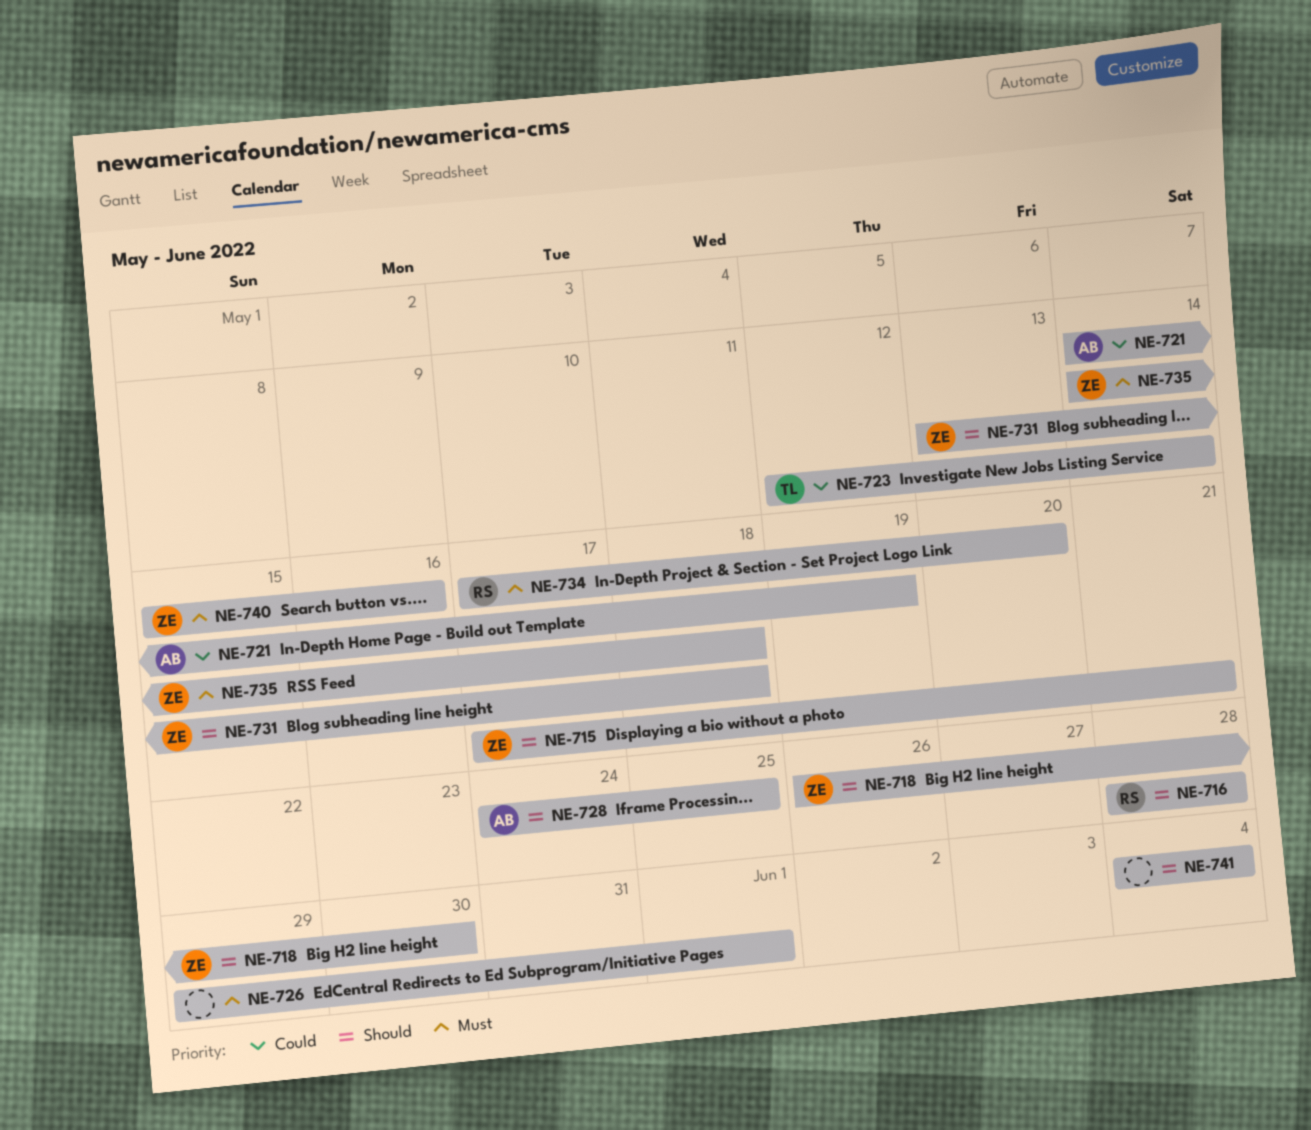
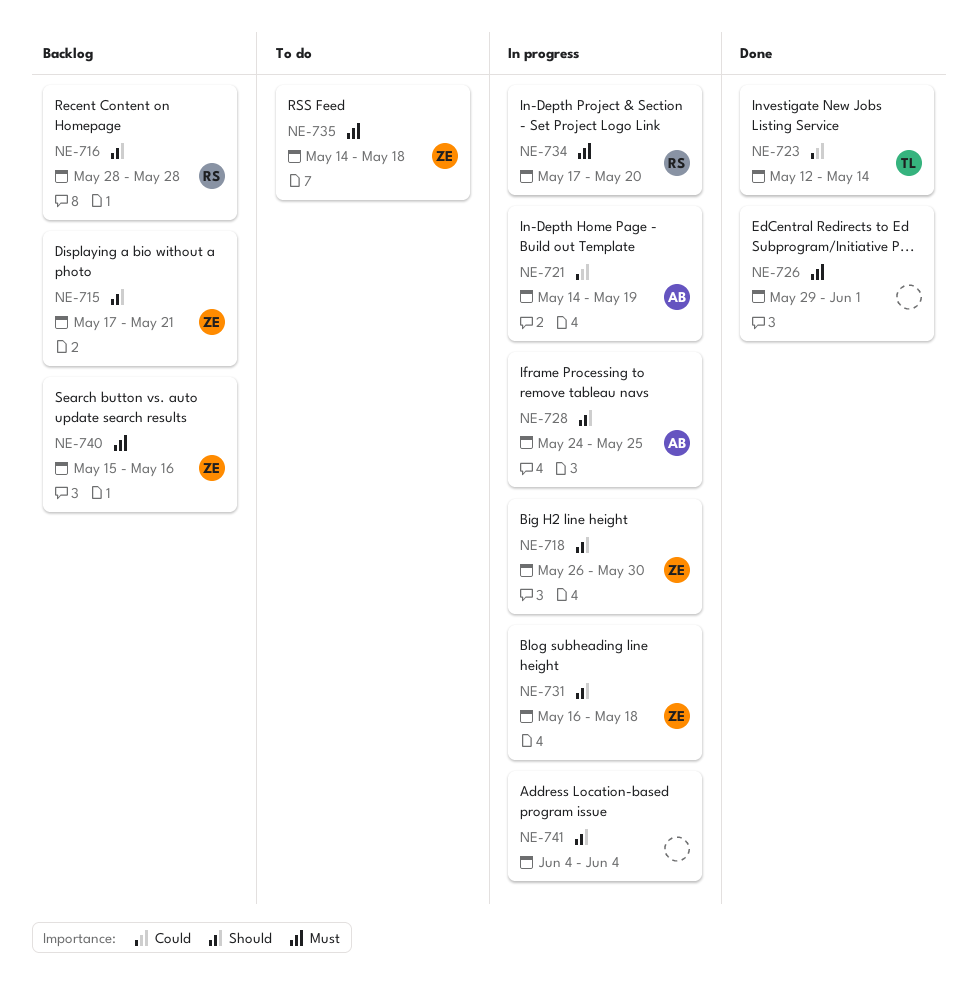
NE-731, start: May 13 -> May 16

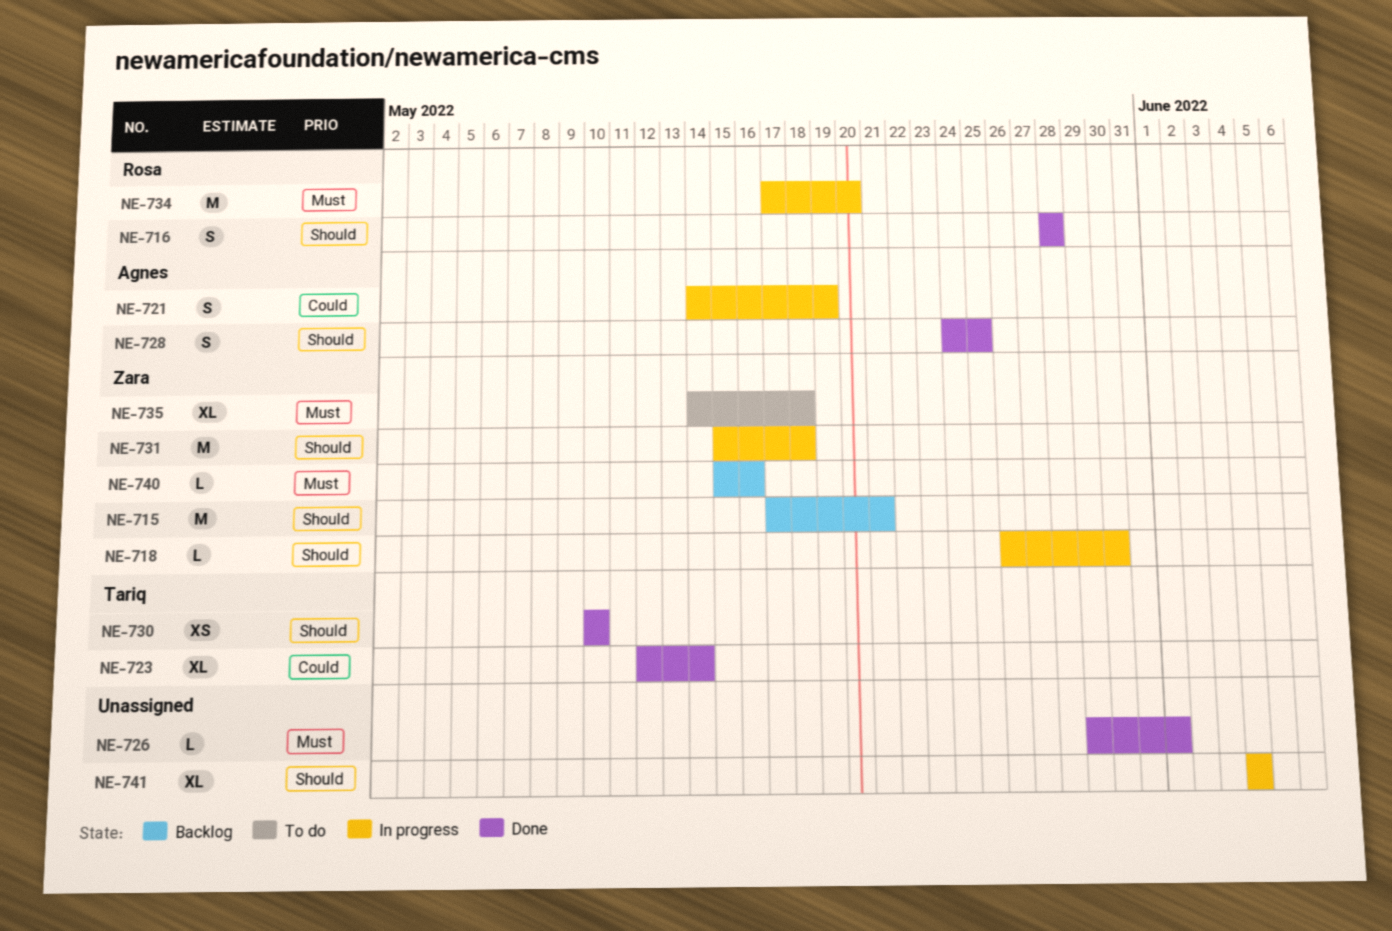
NE-716, status: Backlog -> Done
NE-728, status: In progress -> Done
NE-730: none -> present
NE-731, start: May 16 -> May 15

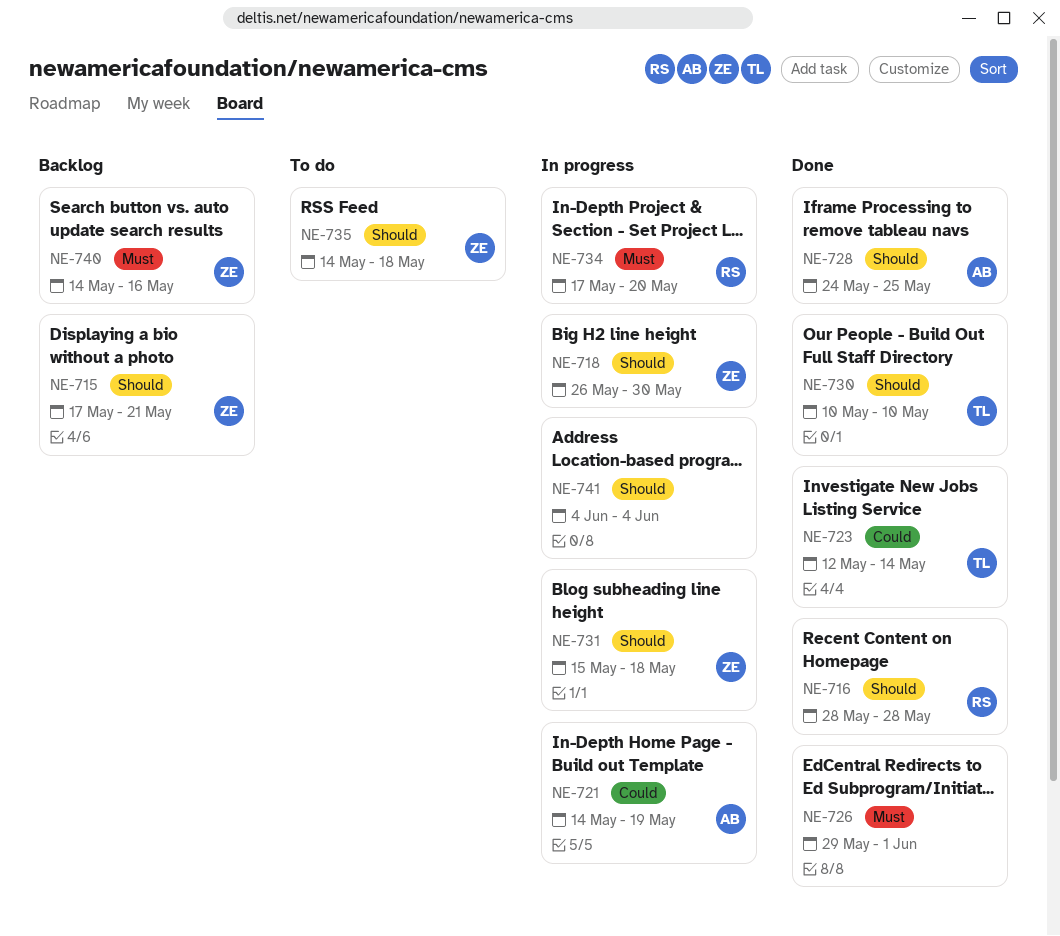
NE-735, priority: Must -> Should
NE-740, start: May 15 -> May 14

